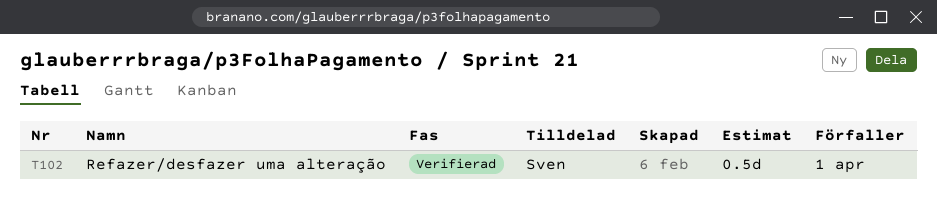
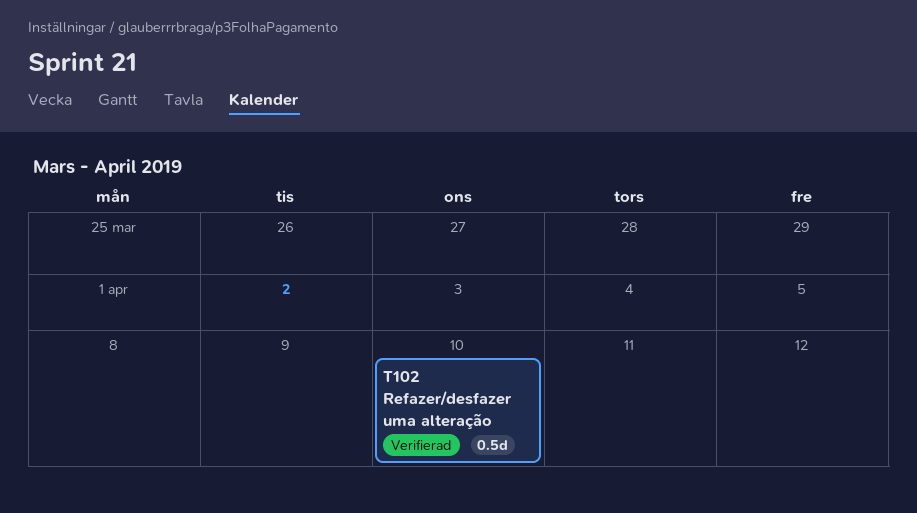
T102, due: Apr 1 -> Apr 10

